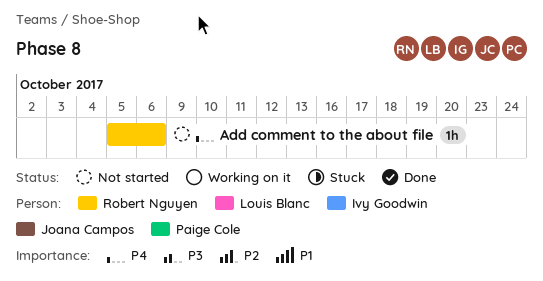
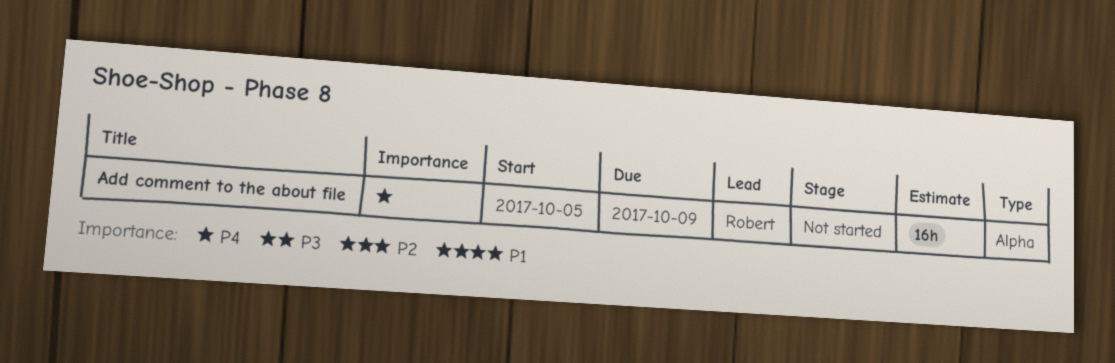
Add comment to the about file, estimate: 1h -> 16h
Add comment to the about file, due: Oct 6 -> Oct 9

